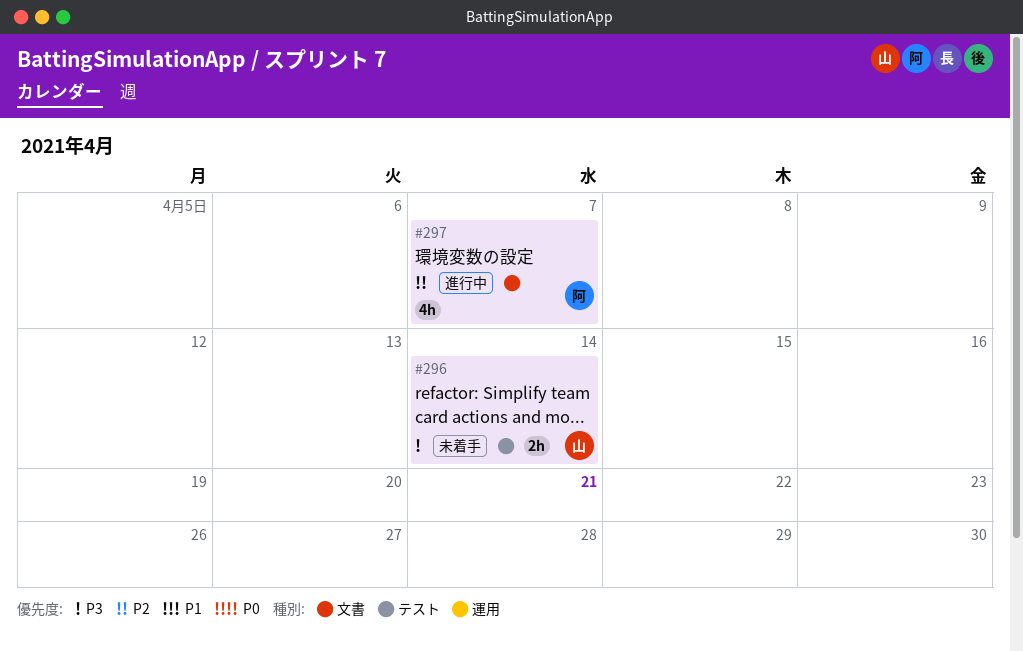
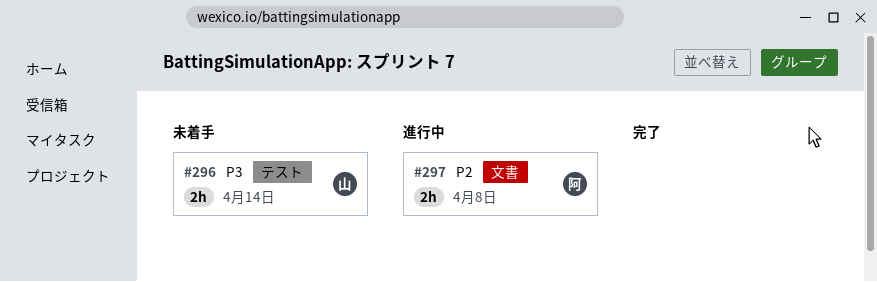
#297, estimate: 4h -> 2h
#297, due: Apr 7 -> Apr 8

